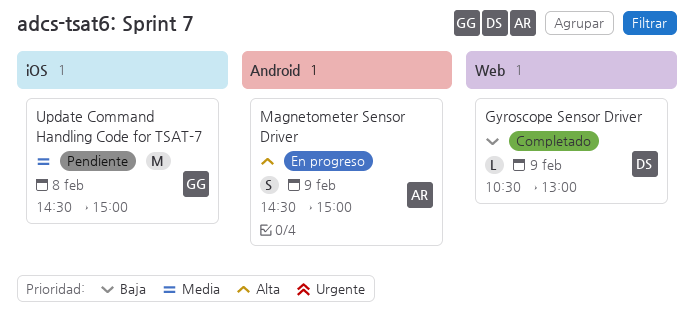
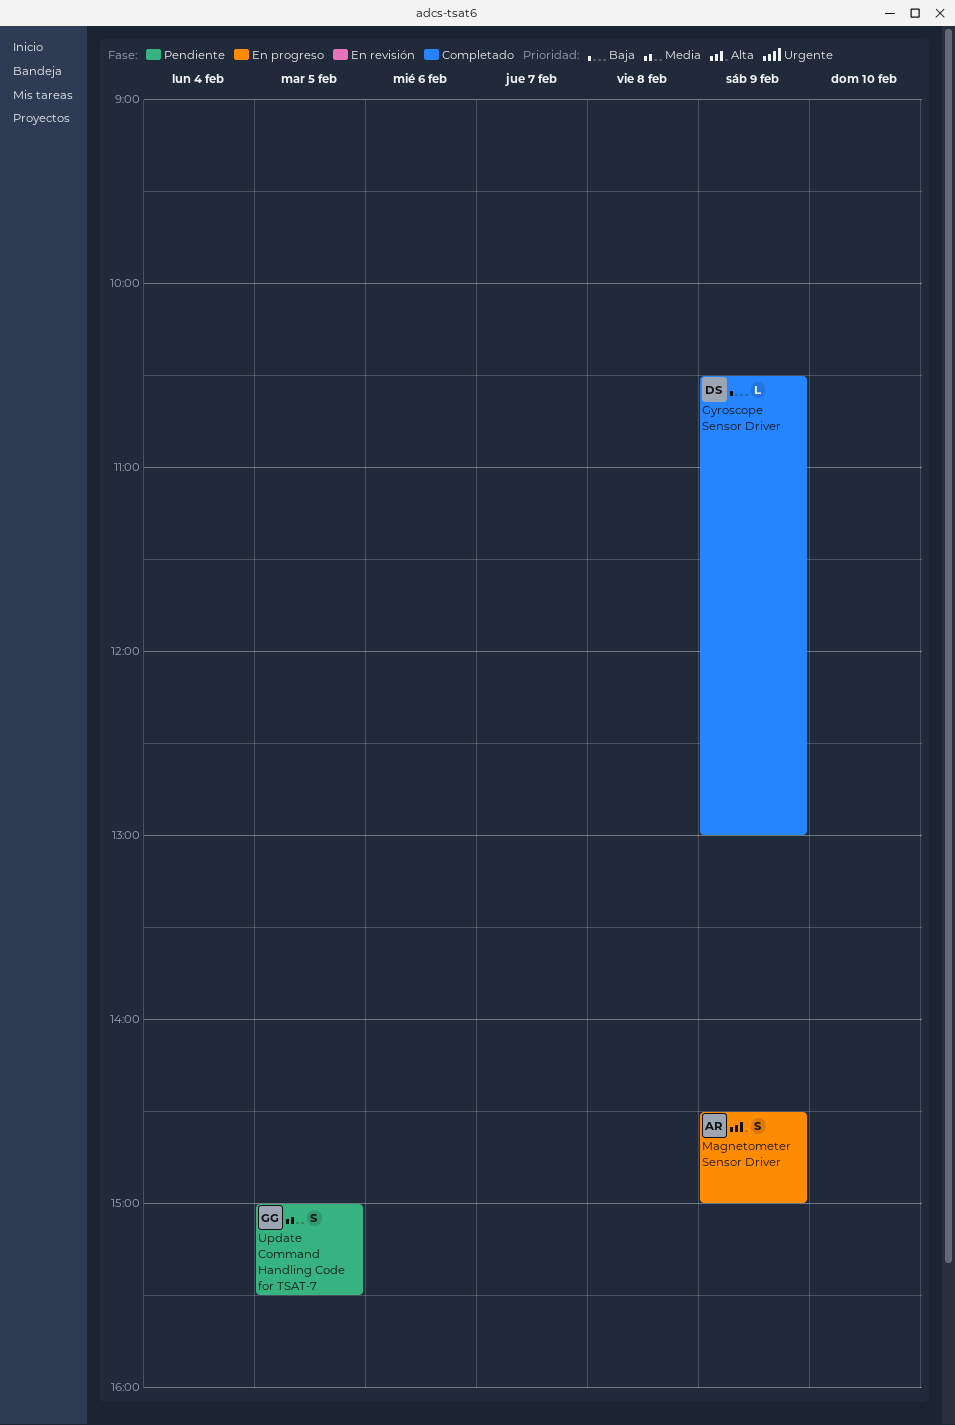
Update Command Handling Code for TSAT-7, estimate: M -> S
Update Command Handling Code for TSAT-7, day: Feb 8 -> Feb 5
Update Command Handling Code for TSAT-7, begins: 14:30 -> 15:00
Update Command Handling Code for TSAT-7, ends: 15:00 -> 15:30

